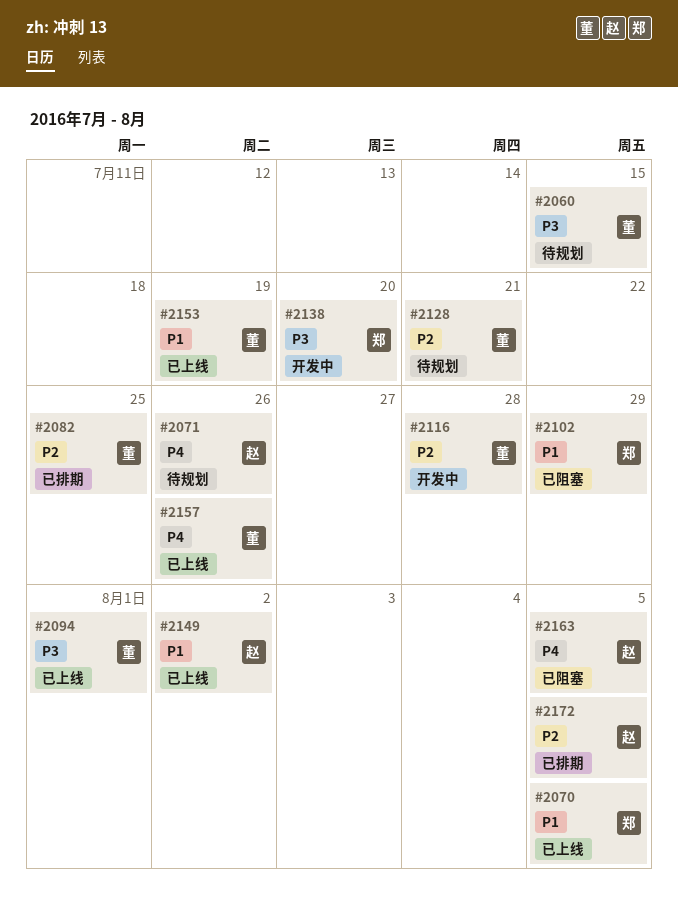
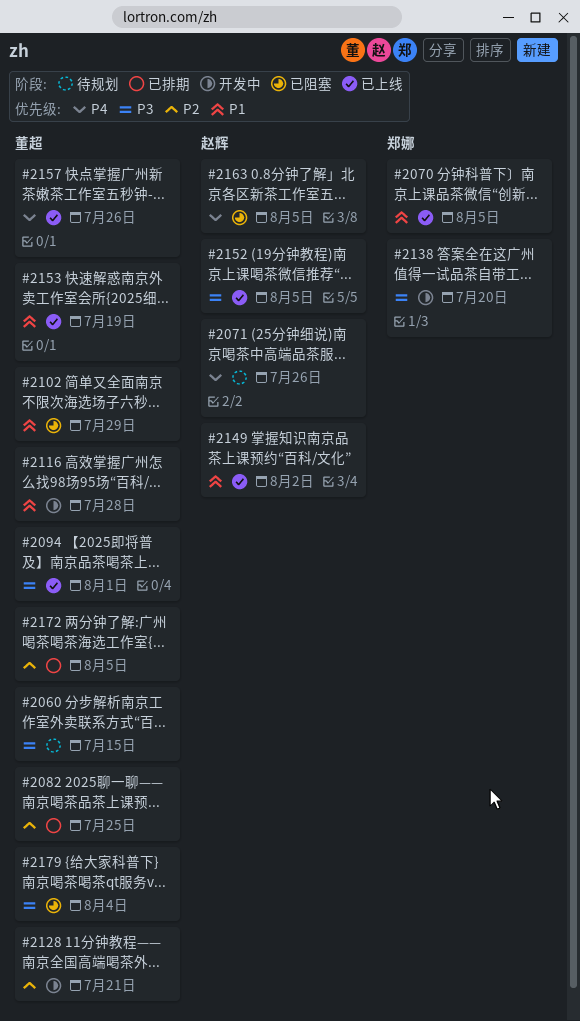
#2102, owner: 郑娜 -> 董超
#2116, priority: P2 -> P1
#2128, status: 待规划 -> 开发中
#2152: none -> present
#2172, owner: 赵辉 -> 董超
#2179: none -> present

